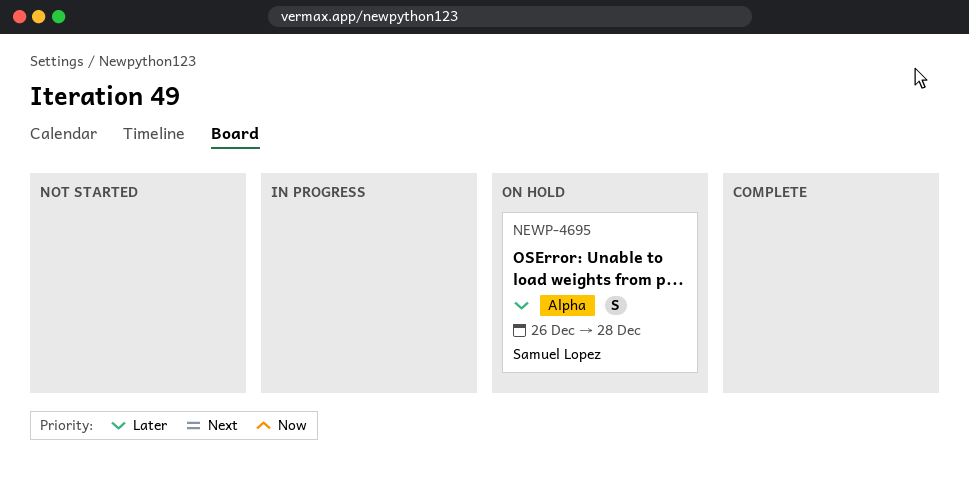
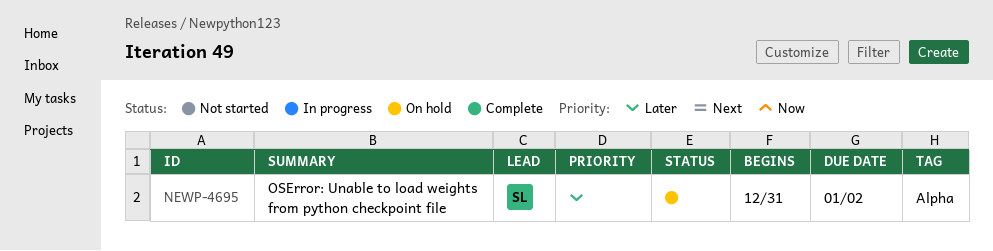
NEWP-4695, start: Dec 26 -> Dec 31
NEWP-4695, due: Dec 28 -> Jan 2

